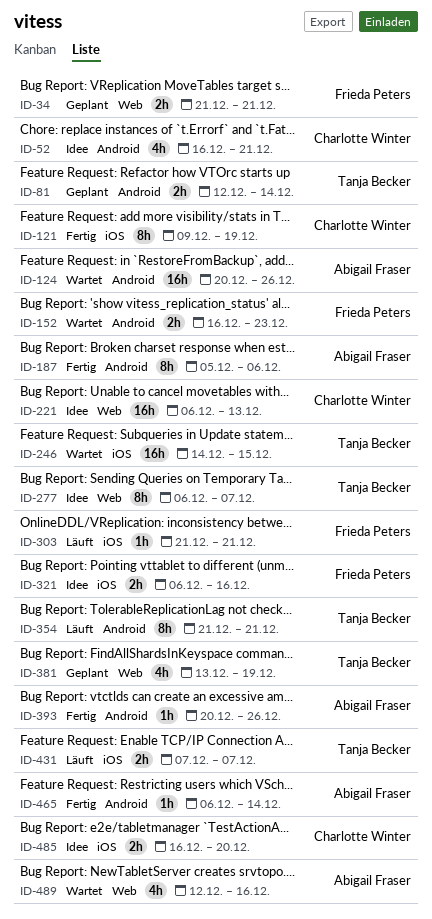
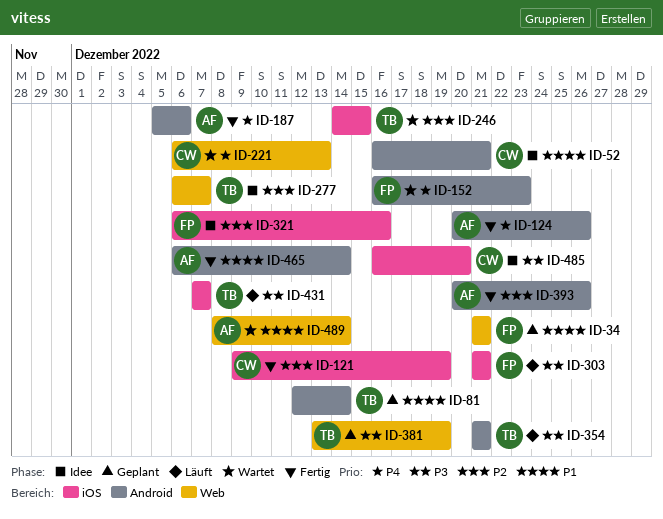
ID-124, status: Wartet -> Fertig
ID-221, status: Idee -> Wartet
ID-489, start: Dec 12 -> Dec 8
ID-489, due: Dec 16 -> Dec 14

